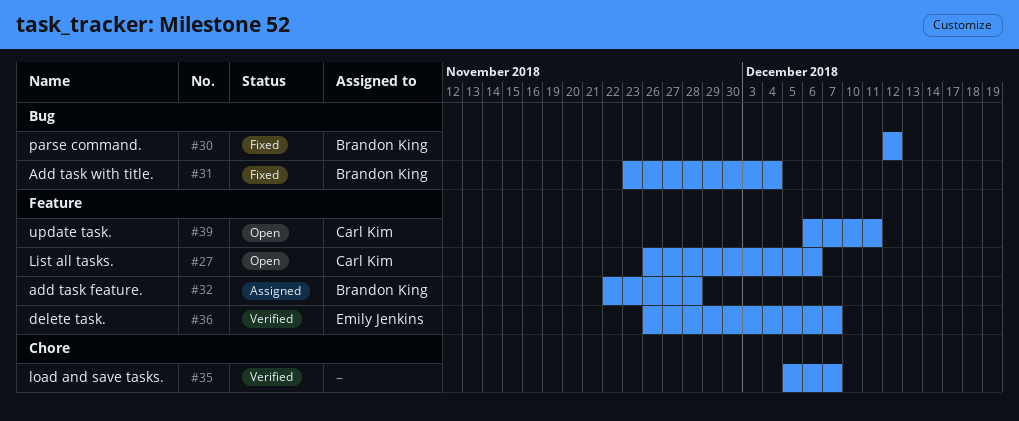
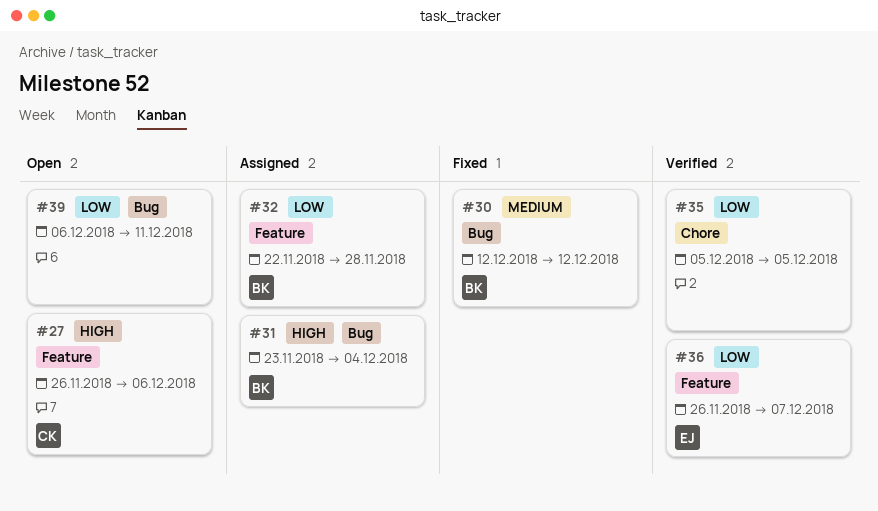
#31, status: Fixed -> Assigned
#35, due: Dec 7 -> Dec 5
#39, owner: Carl Kim -> none
#39, label: Feature -> Bug

